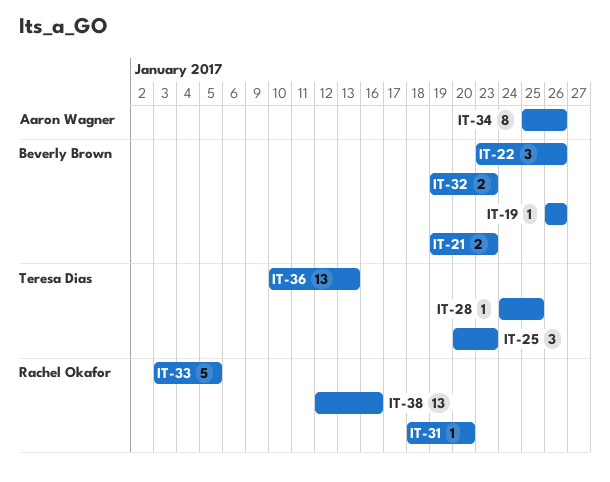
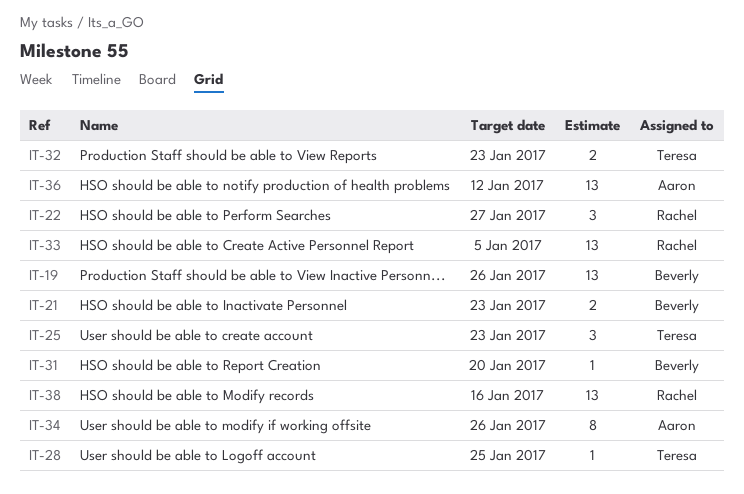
IT-19, estimate: 1 -> 13
IT-22, owner: Beverly Brown -> Rachel Okafor
IT-22, due: Jan 26 -> Jan 27
IT-31, owner: Rachel Okafor -> Beverly Brown
IT-32, owner: Beverly Brown -> Teresa Dias
IT-33, estimate: 5 -> 13
IT-36, owner: Teresa Dias -> Aaron Wagner
IT-36, due: Jan 13 -> Jan 12

